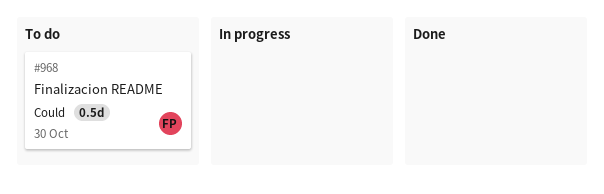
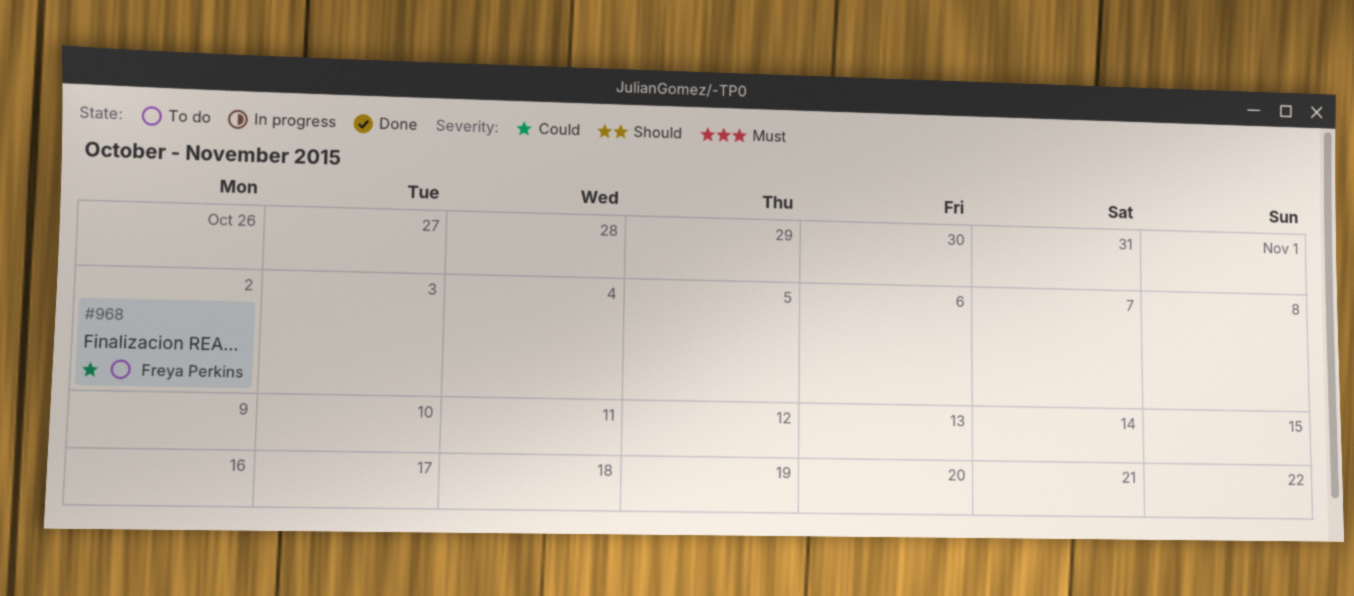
#968, due: Oct 30 -> Nov 2

